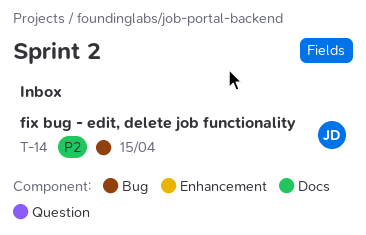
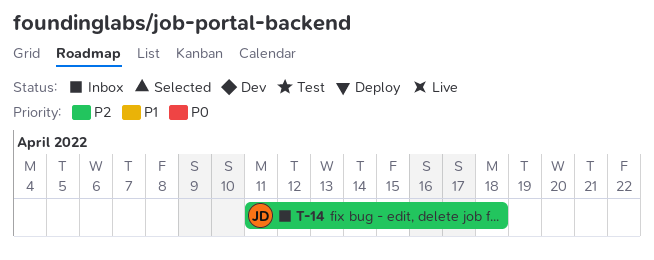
T-14, due: Apr 15 -> Apr 18

